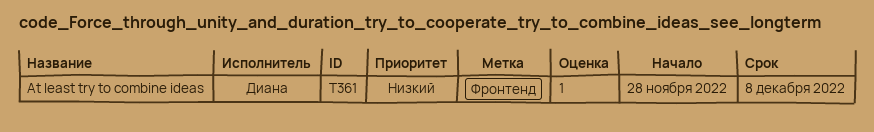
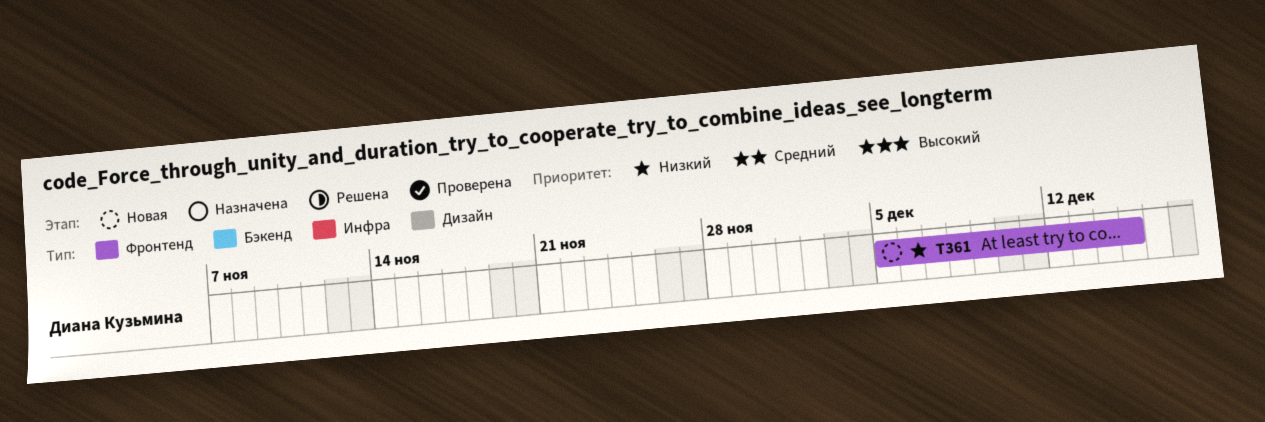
T361, start: Nov 28 -> Dec 5
T361, due: Dec 8 -> Dec 15

